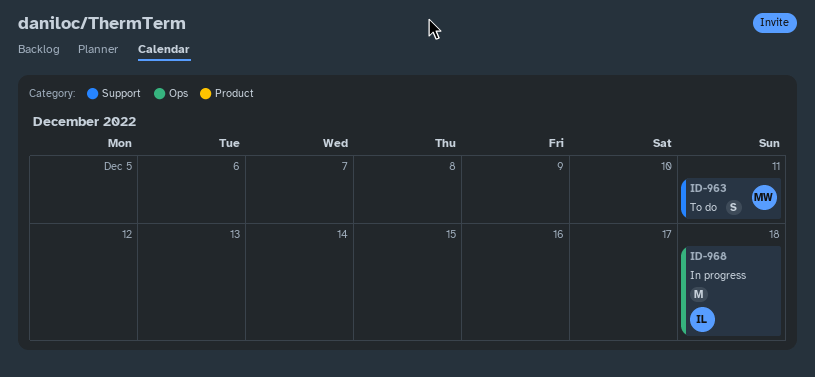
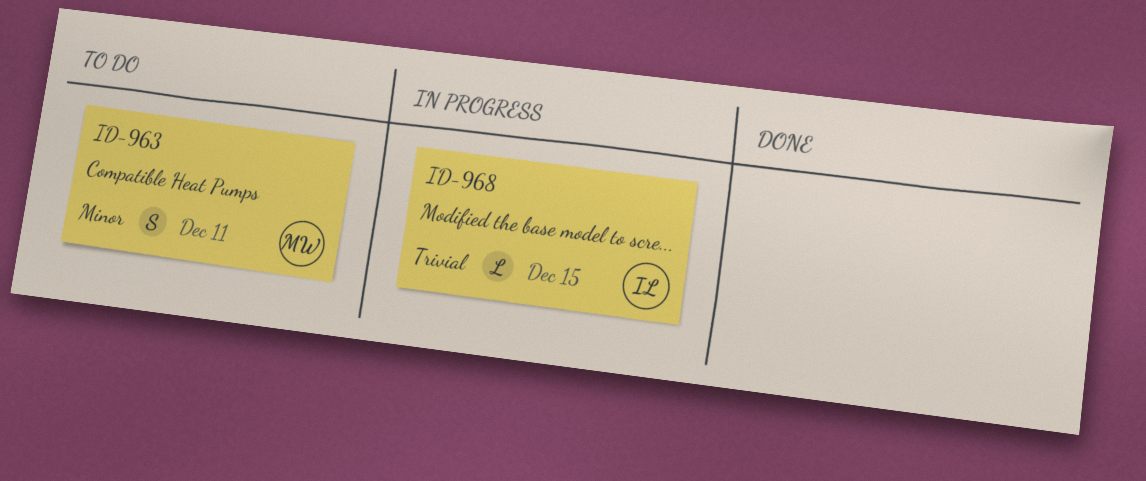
ID-968, estimate: M -> L
ID-968, due: Dec 18 -> Dec 15

